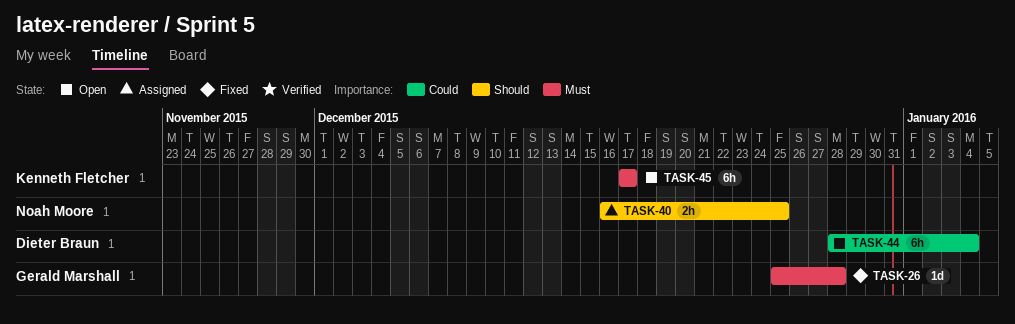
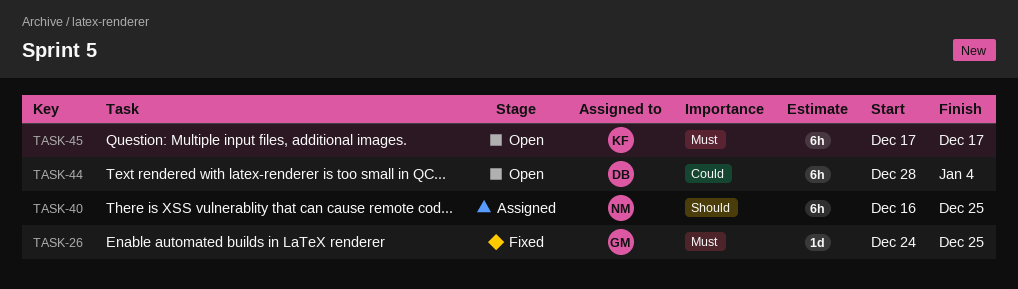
TASK-26, start: Dec 25 -> Dec 24
TASK-26, due: Dec 28 -> Dec 25
TASK-40, estimate: 2h -> 6h

